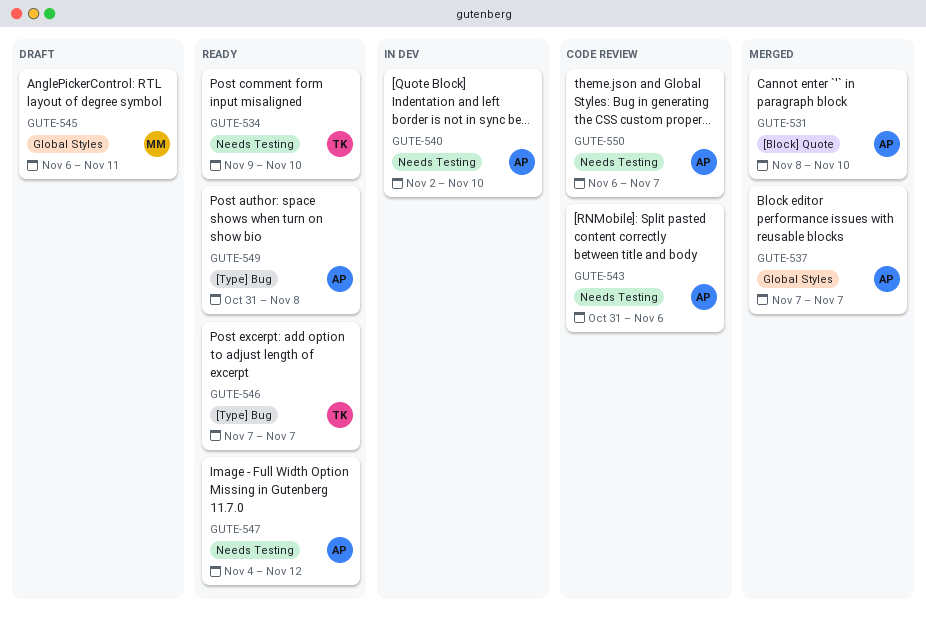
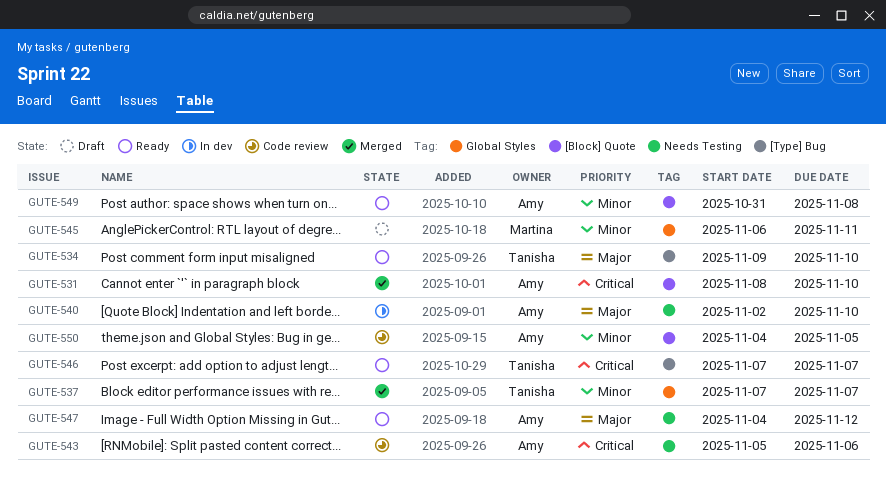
GUTE-534, label: Needs Testing -> [Type] Bug
GUTE-537, owner: Amy -> Tanisha
GUTE-543, start: Oct 31 -> Nov 5
GUTE-549, label: [Type] Bug -> [Block] Quote
GUTE-550, label: Needs Testing -> [Block] Quote
GUTE-550, start: Nov 6 -> Nov 4
GUTE-550, due: Nov 7 -> Nov 5

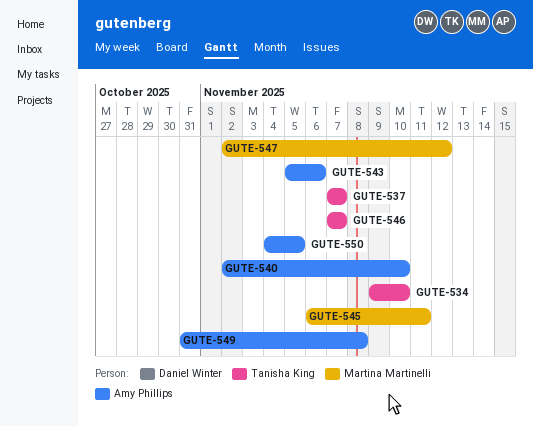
GUTE-531: present -> none
GUTE-547, owner: Amy Phillips -> Martina Martinelli
GUTE-547, start: Nov 4 -> Nov 2

